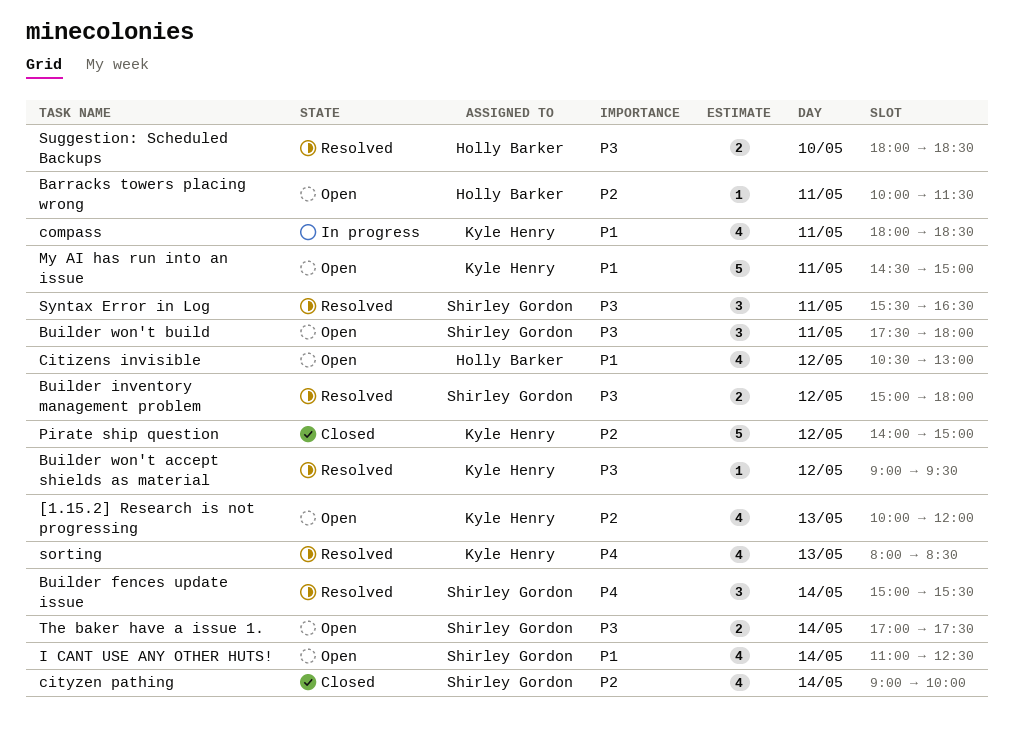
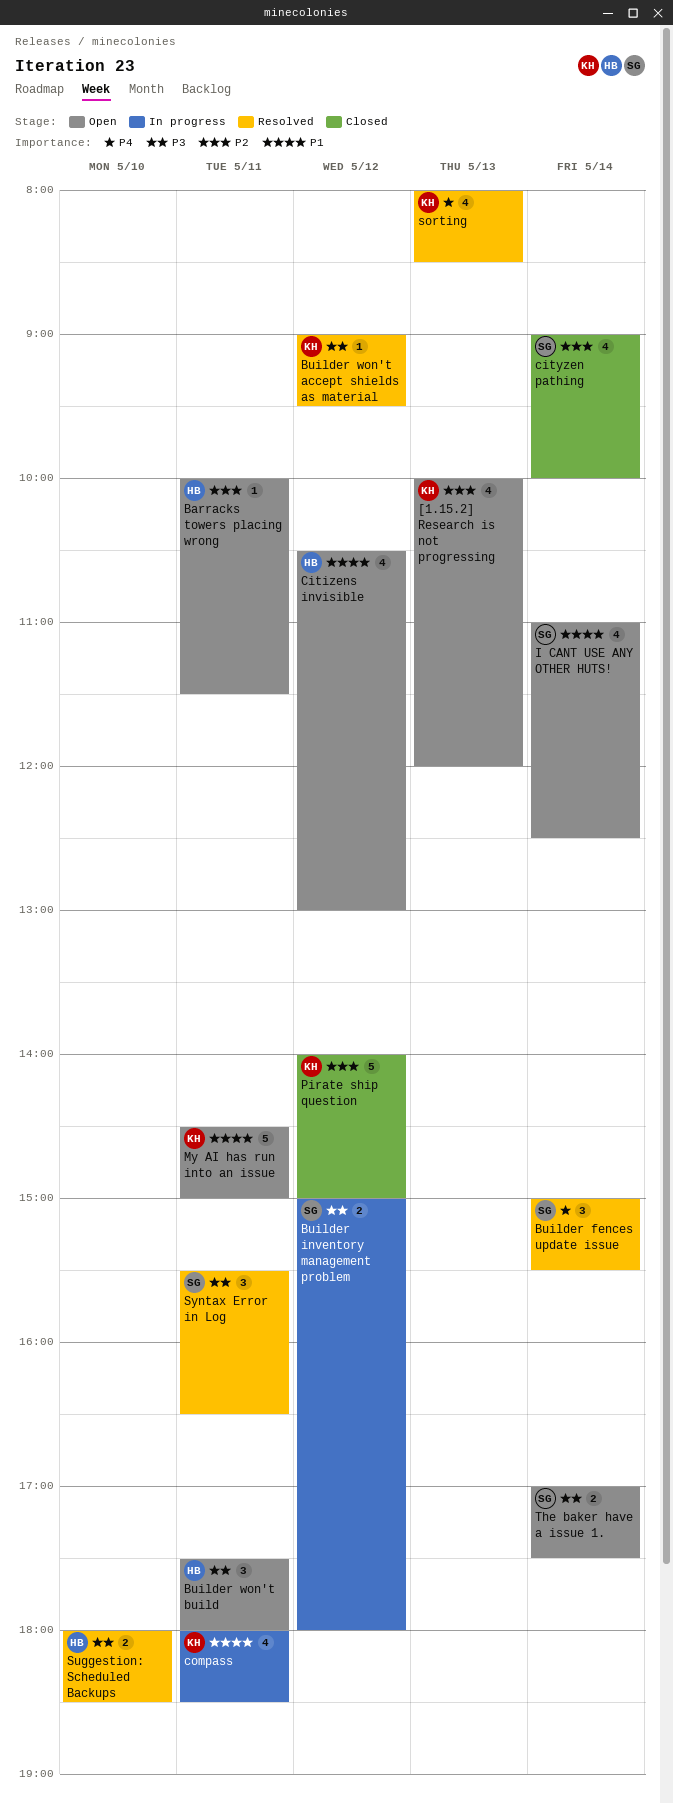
Builder inventory management problem, status: Resolved -> In progress
Builder won't build, owner: Shirley Gordon -> Holly Barker

